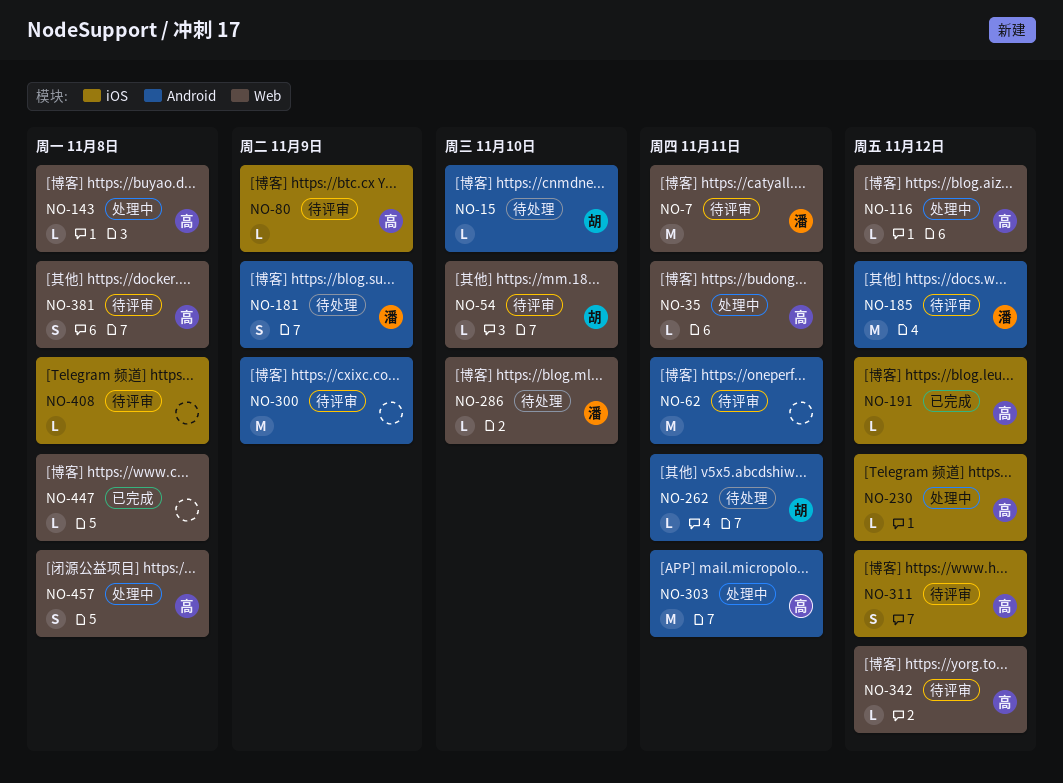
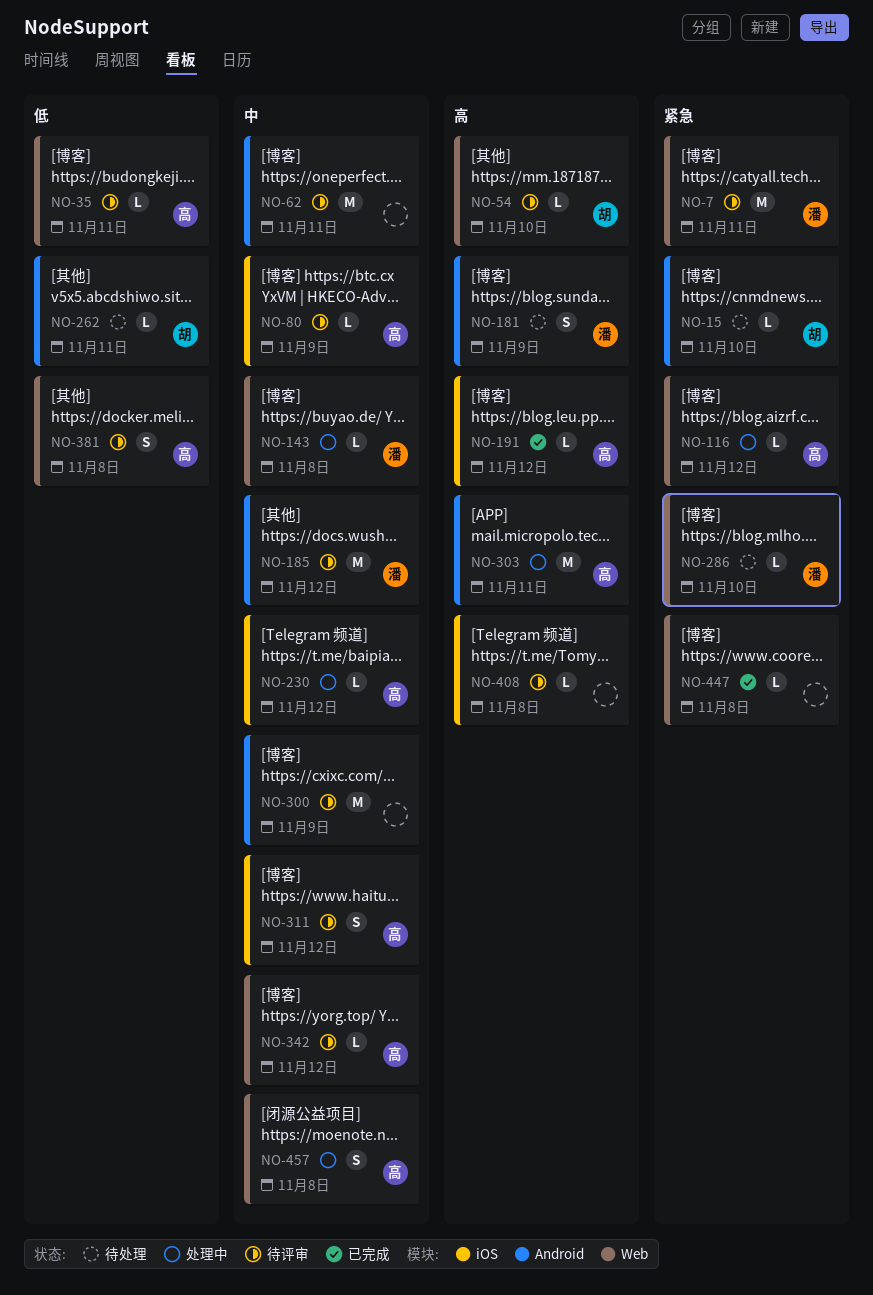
NO-35, status: 处理中 -> 待评审
NO-143, owner: 高 -> 潘

